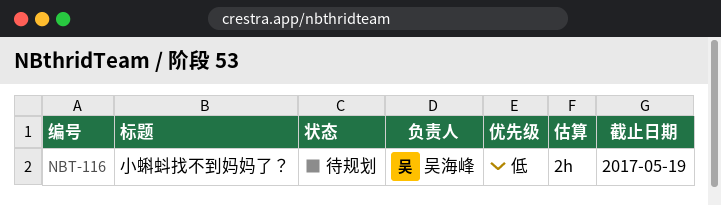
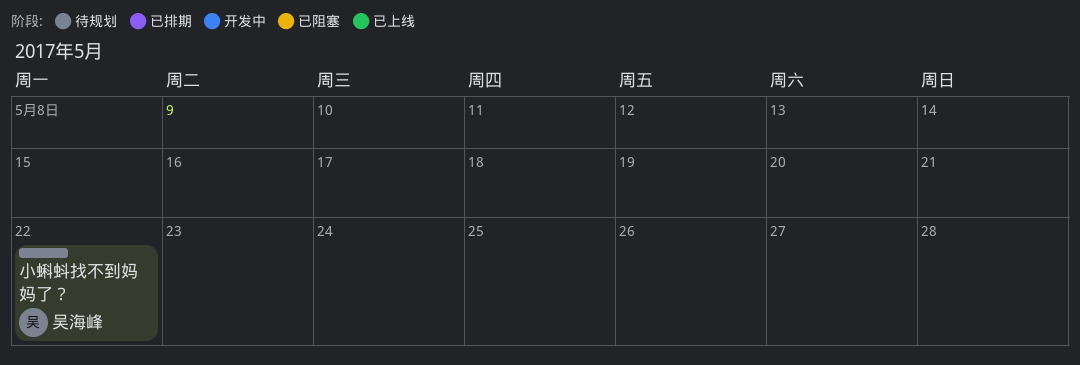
小蝌蚪找不到妈妈了？, due: May 19 -> May 22

